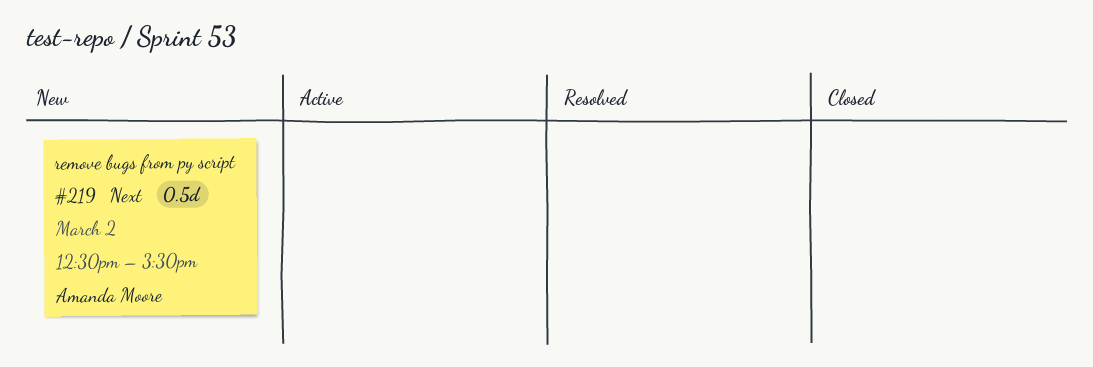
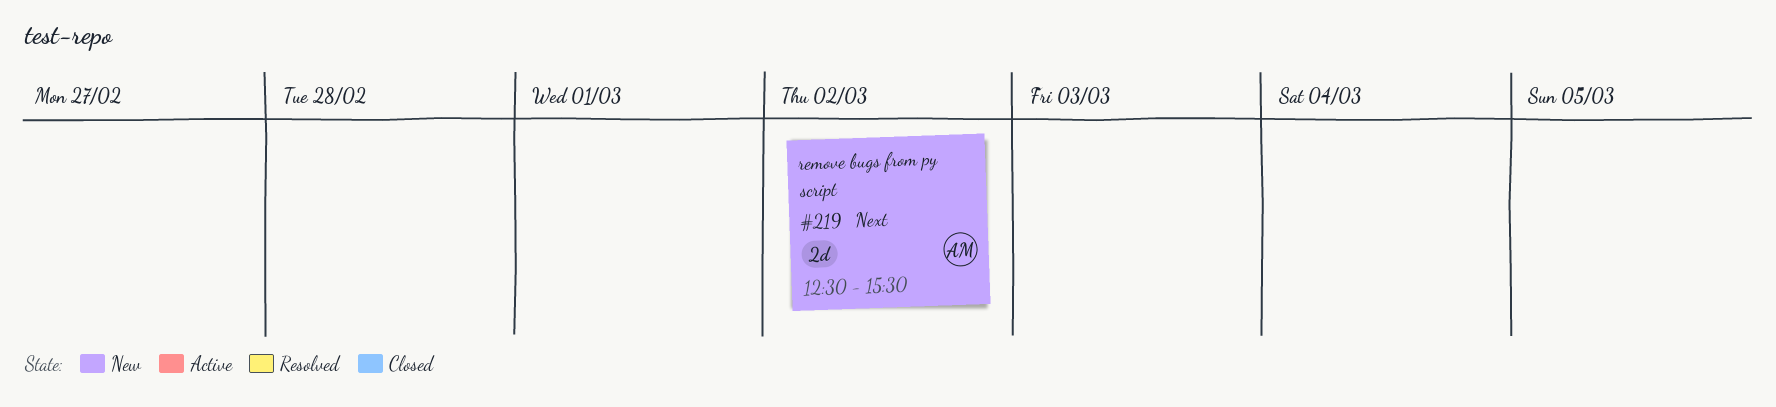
#219, estimate: 0.5d -> 2d

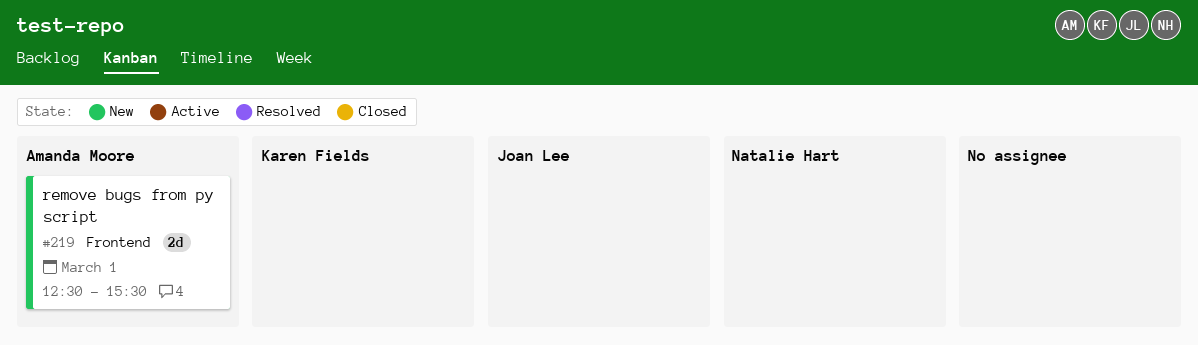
#219, day: Mar 2 -> Mar 1

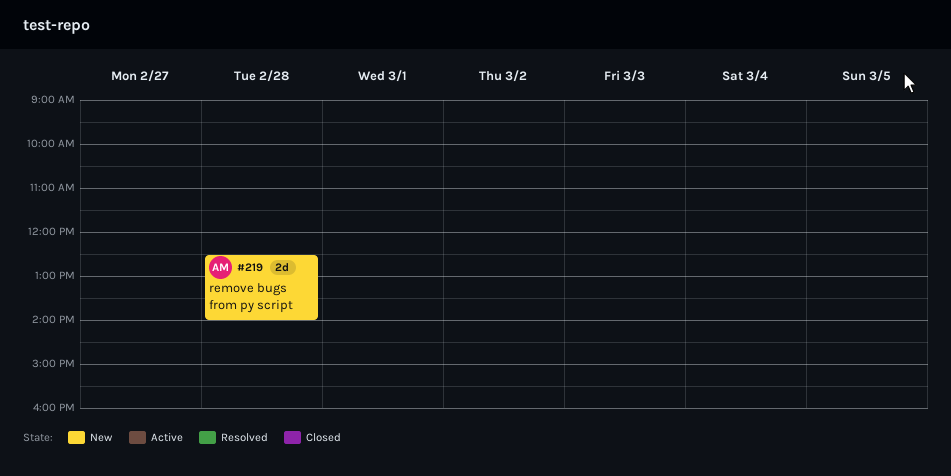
#219, day: Mar 1 -> Feb 28
#219, ends: 15:30 -> 14:00

